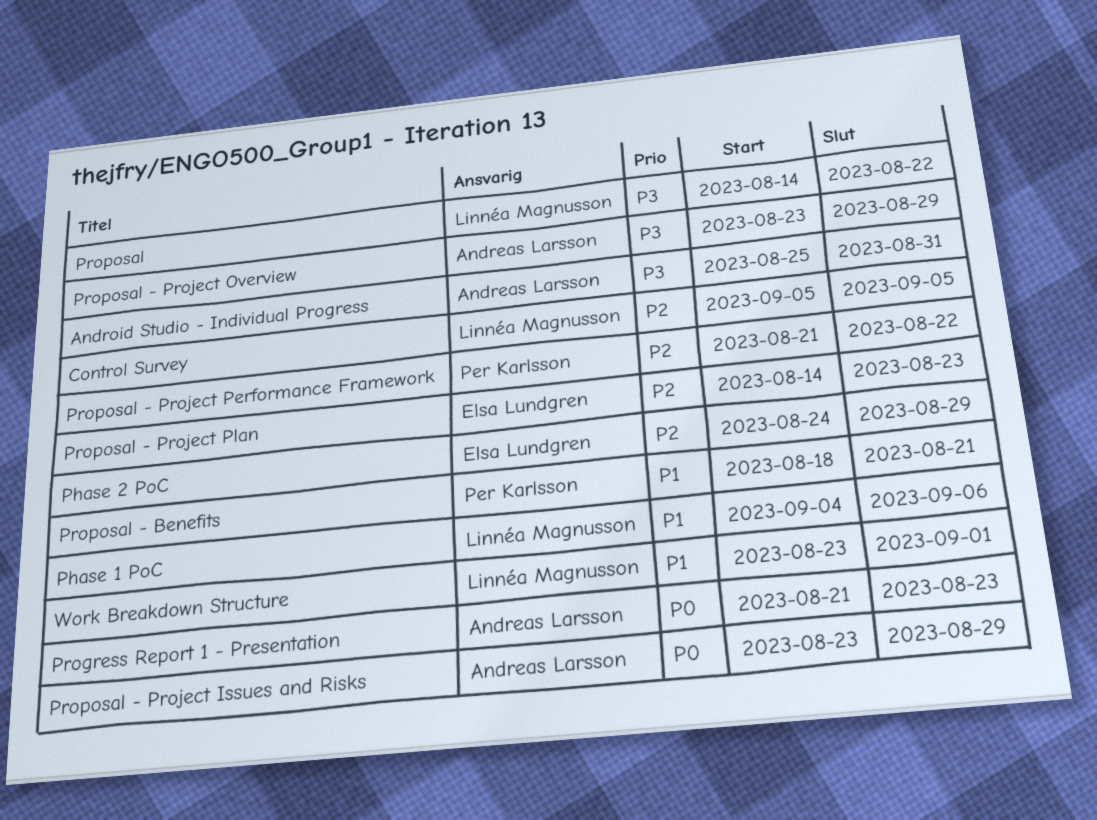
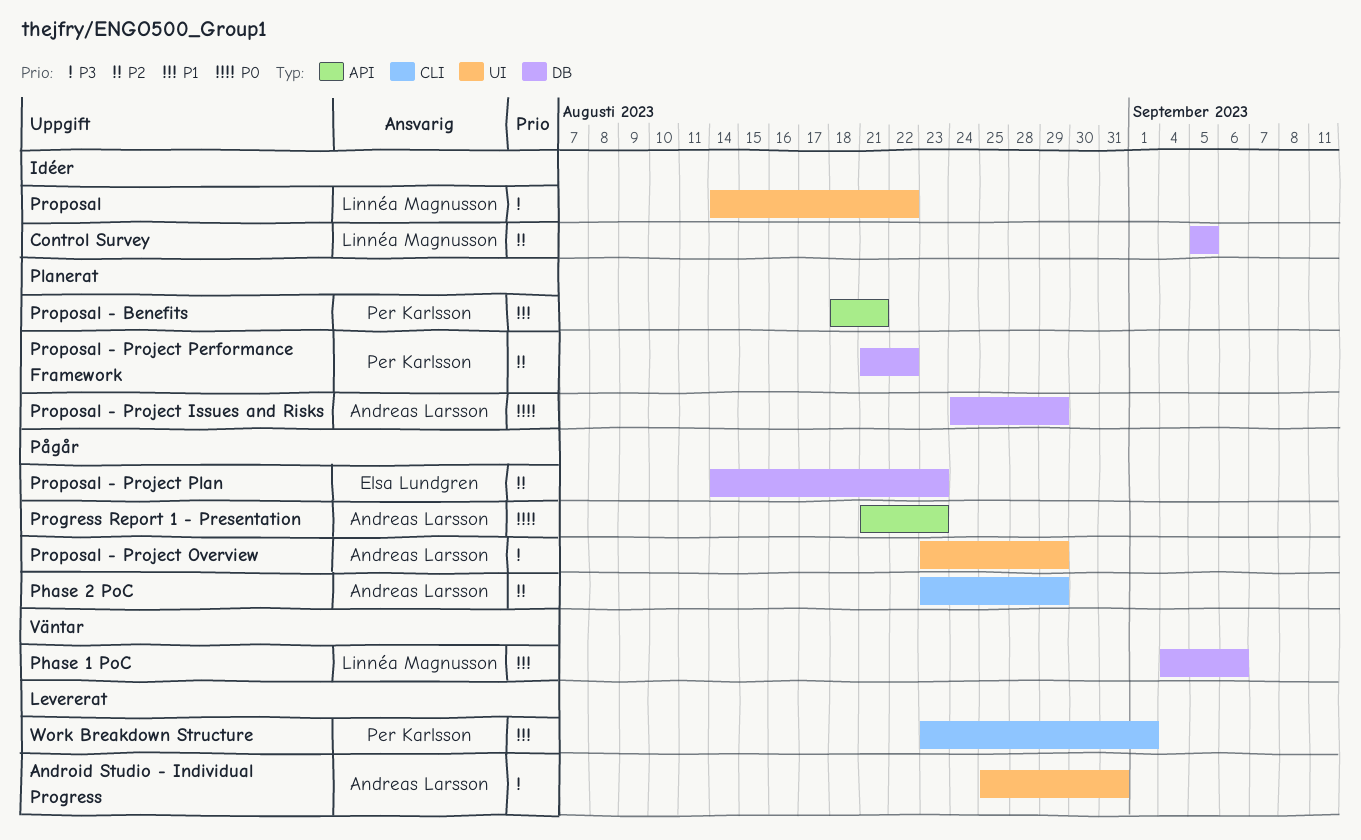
Phase 2 PoC, owner: Elsa Lundgren -> Andreas Larsson
Phase 2 PoC, start: Aug 24 -> Aug 23
Proposal - Project Issues and Risks, start: Aug 23 -> Aug 24
Work Breakdown Structure, owner: Linnéa Magnusson -> Per Karlsson

